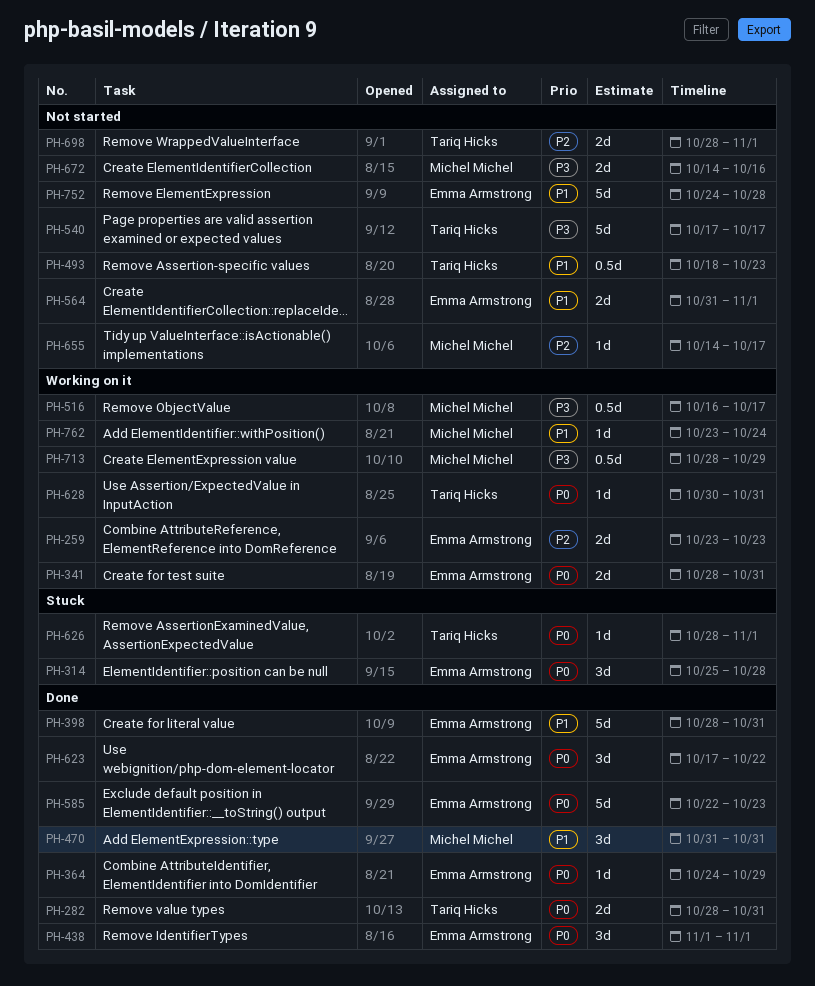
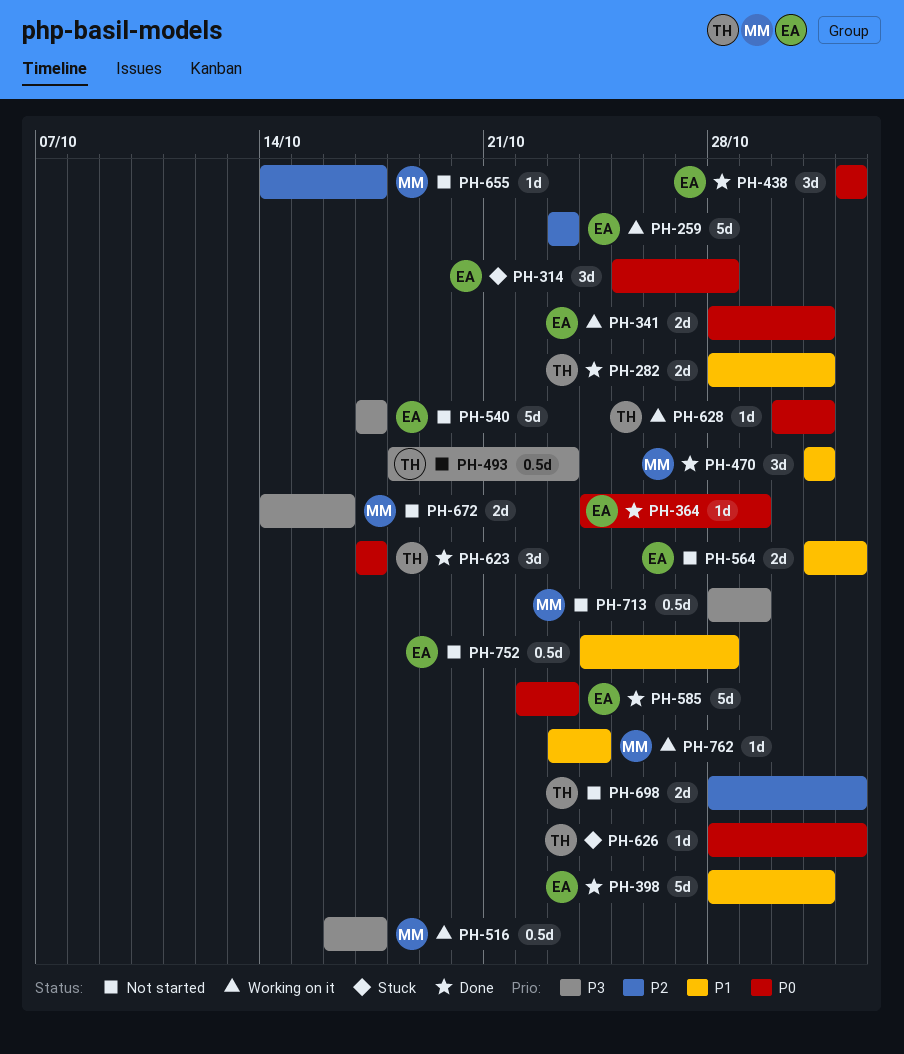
PH-259, estimate: 2d -> 5d
PH-282, priority: P0 -> P1
PH-493, priority: P1 -> P3
PH-540, owner: Tariq Hicks -> Emma Armstrong
PH-623, owner: Emma Armstrong -> Tariq Hicks
PH-623, due: Oct 22 -> Oct 17
PH-713, status: Working on it -> Not started
PH-752, estimate: 5d -> 0.5d

